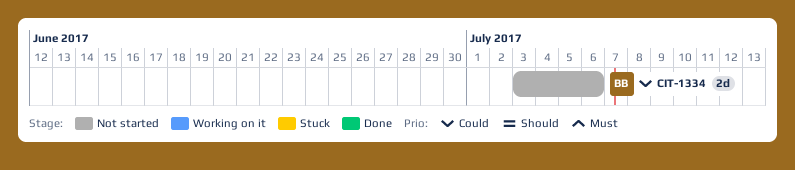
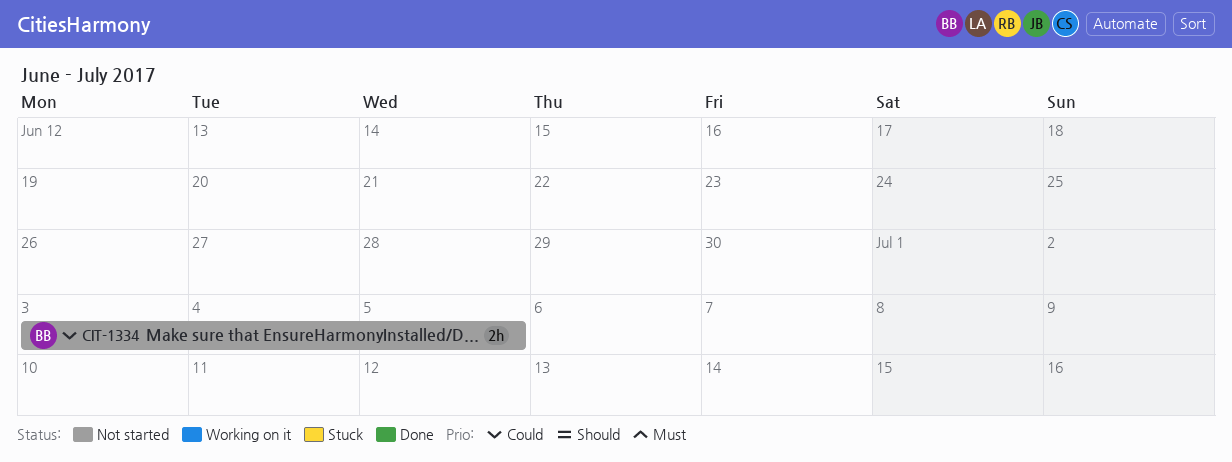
CIT-1334, estimate: 2d -> 2h
CIT-1334, due: Jul 6 -> Jul 5

